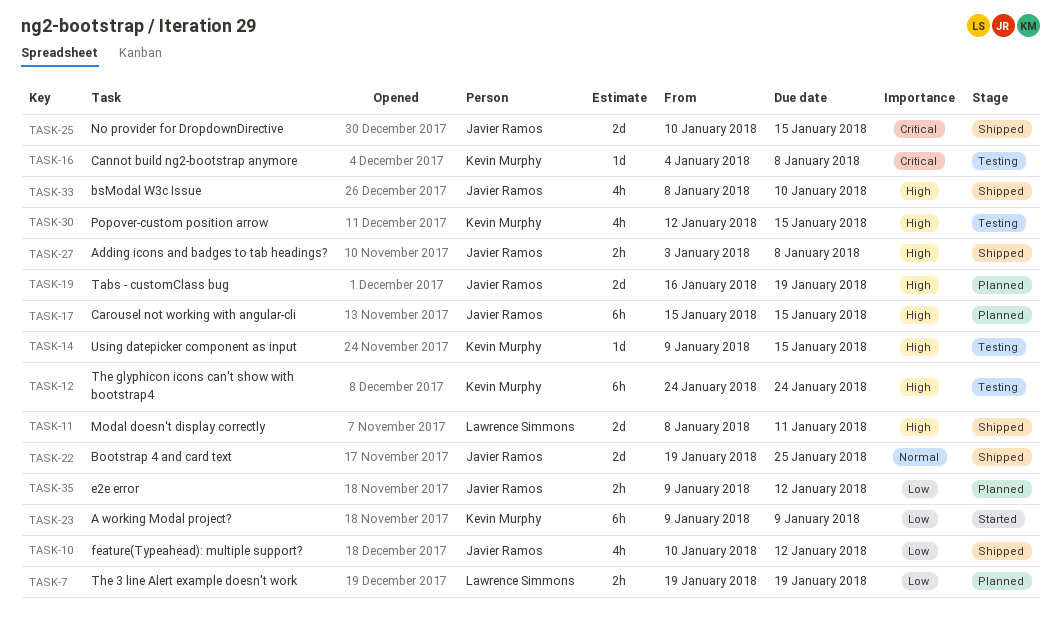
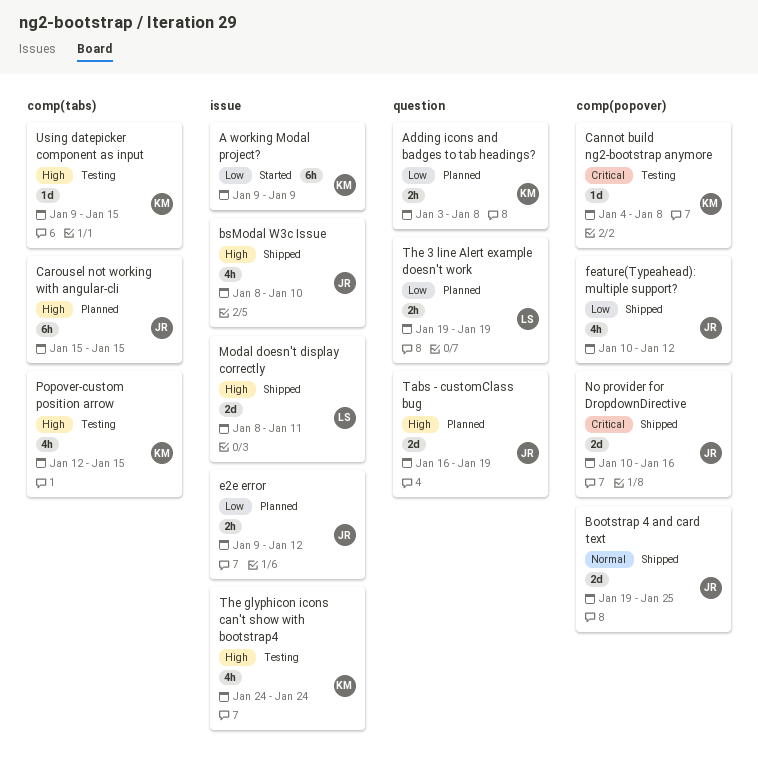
Adding icons and badges to tab headings?, status: Shipped -> Planned
Adding icons and badges to tab headings?, owner: Javier Ramos -> Kevin Murphy
Adding icons and badges to tab headings?, priority: High -> Low
No provider for DropdownDirective, due: Jan 15 -> Jan 16
The glyphicon icons can't show with bootstrap4, estimate: 6h -> 4h

